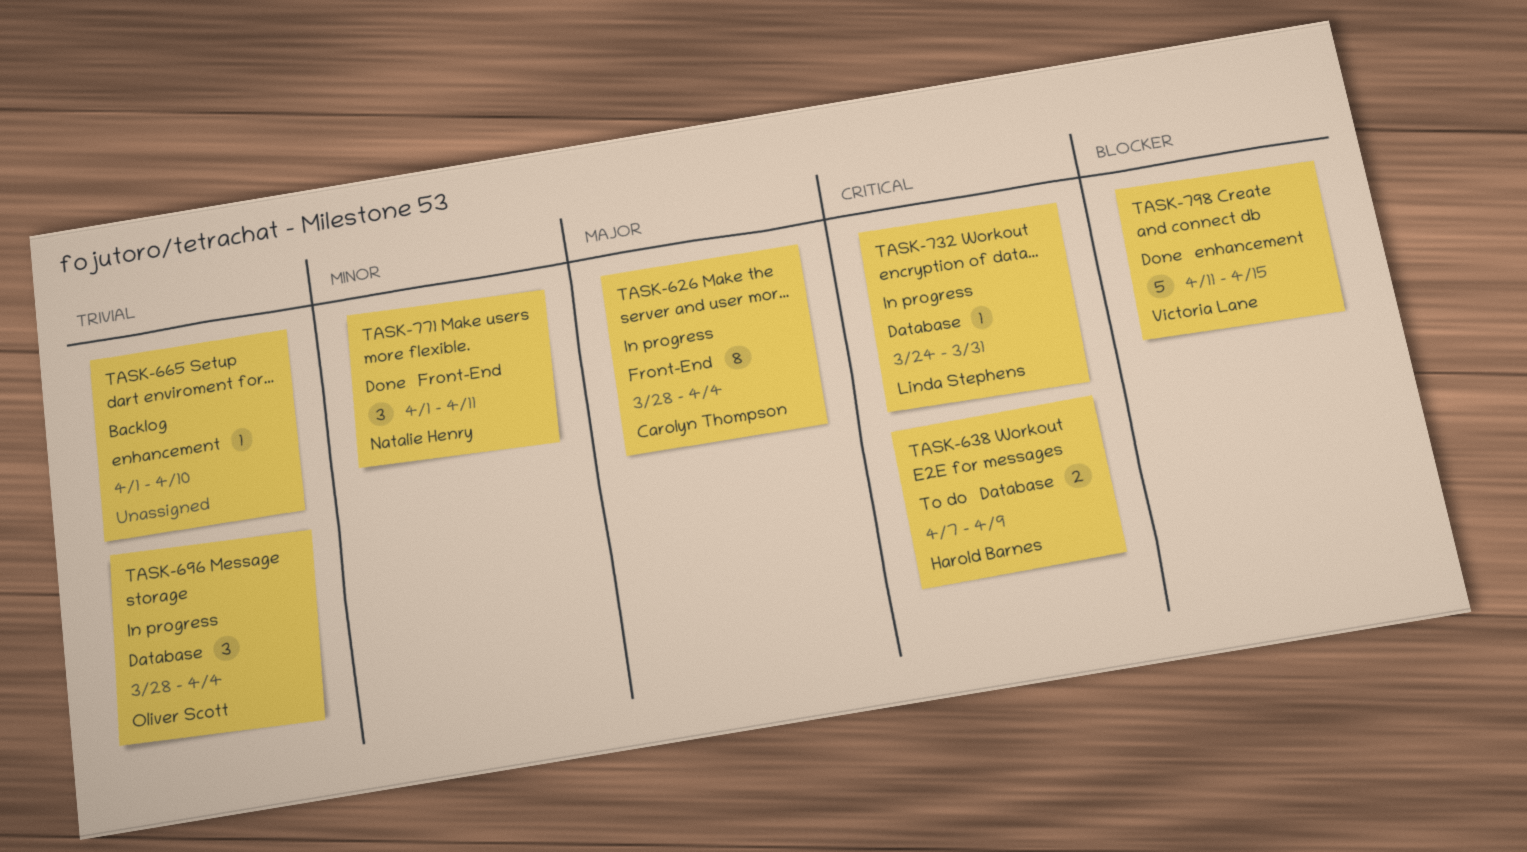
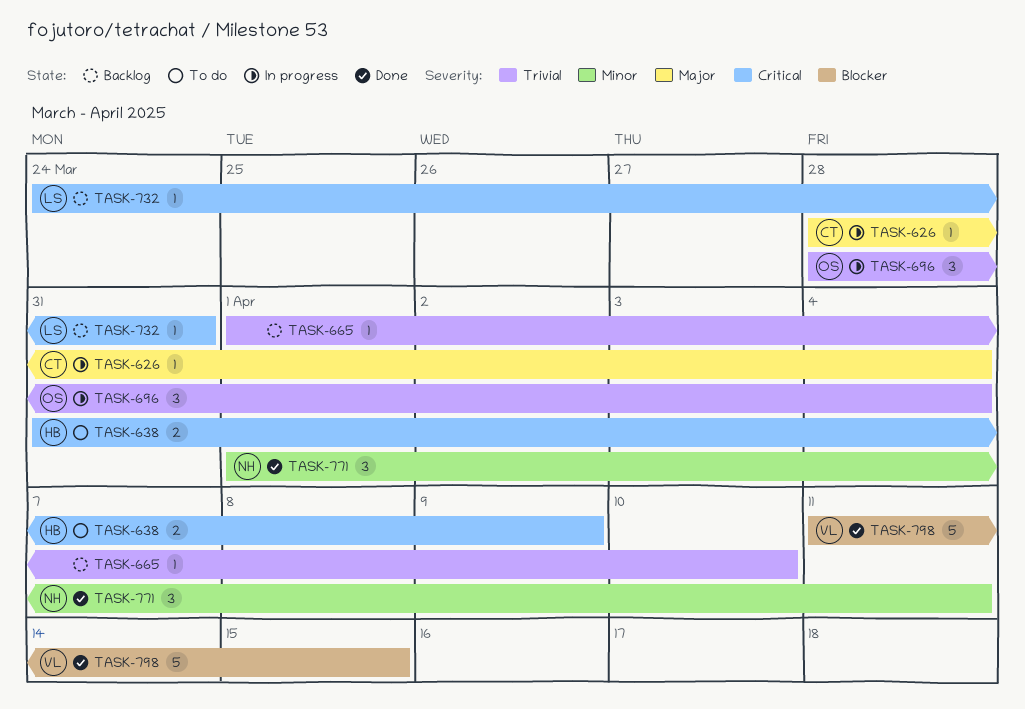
TASK-626, estimate: 8 -> 1
TASK-638, start: Apr 7 -> Mar 31
TASK-732, status: In progress -> Backlog

